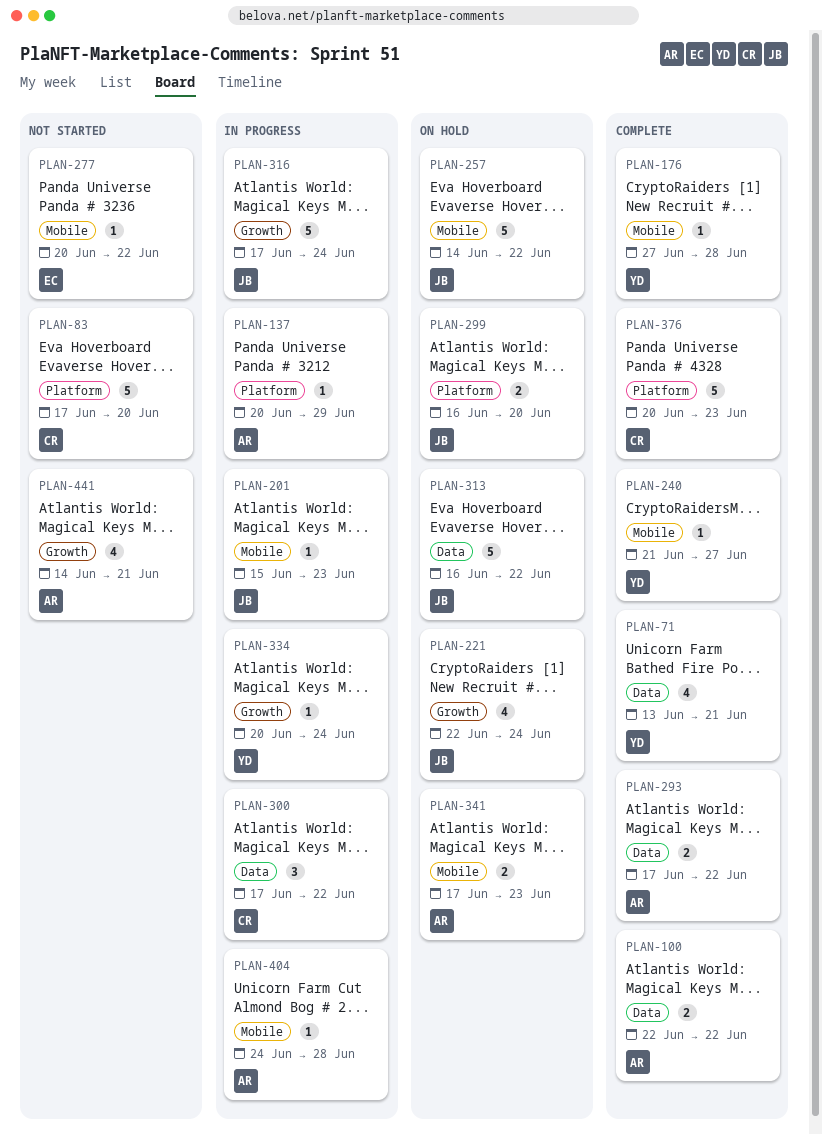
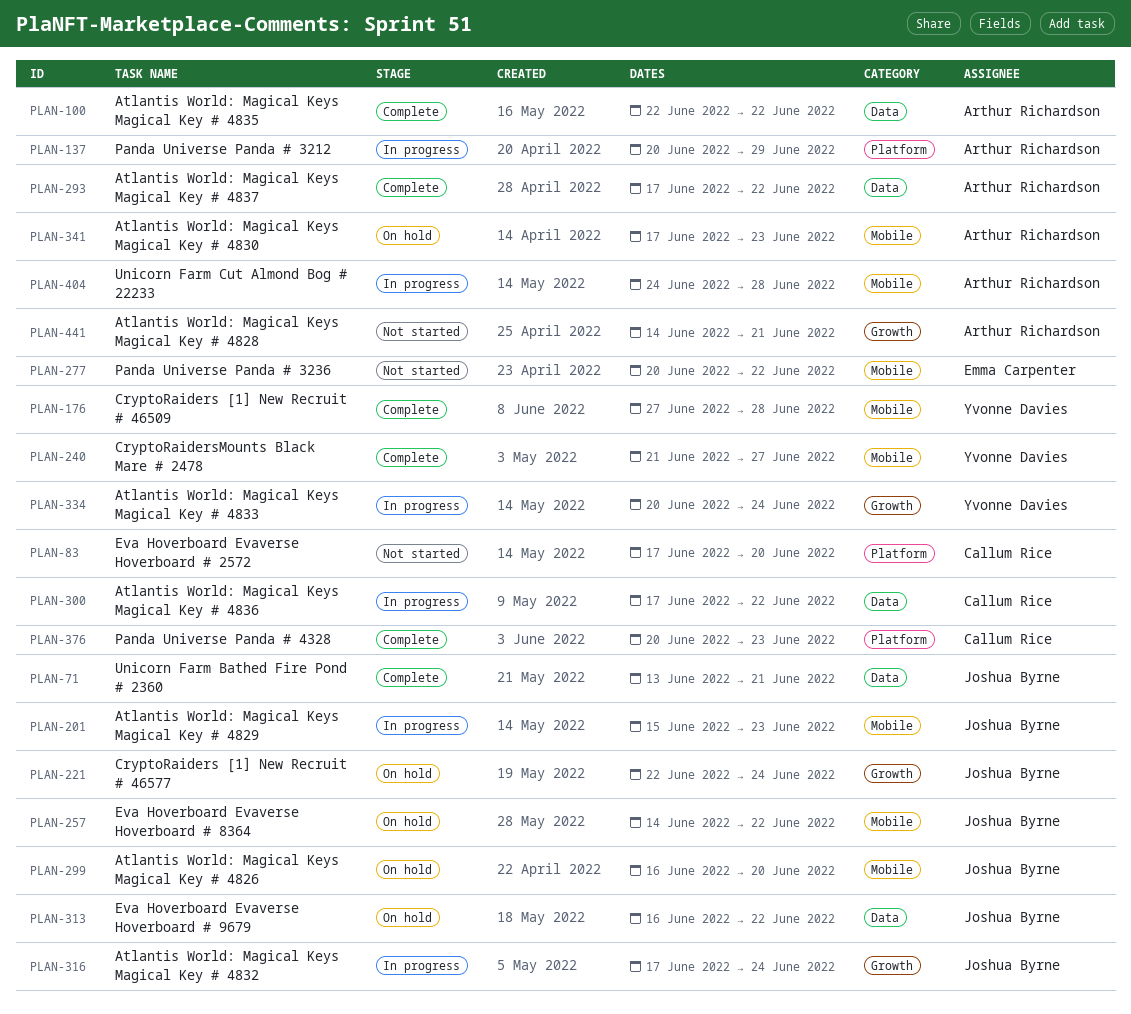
PLAN-71, owner: Yvonne Davies -> Joshua Byrne
PLAN-299, label: Platform -> Mobile

